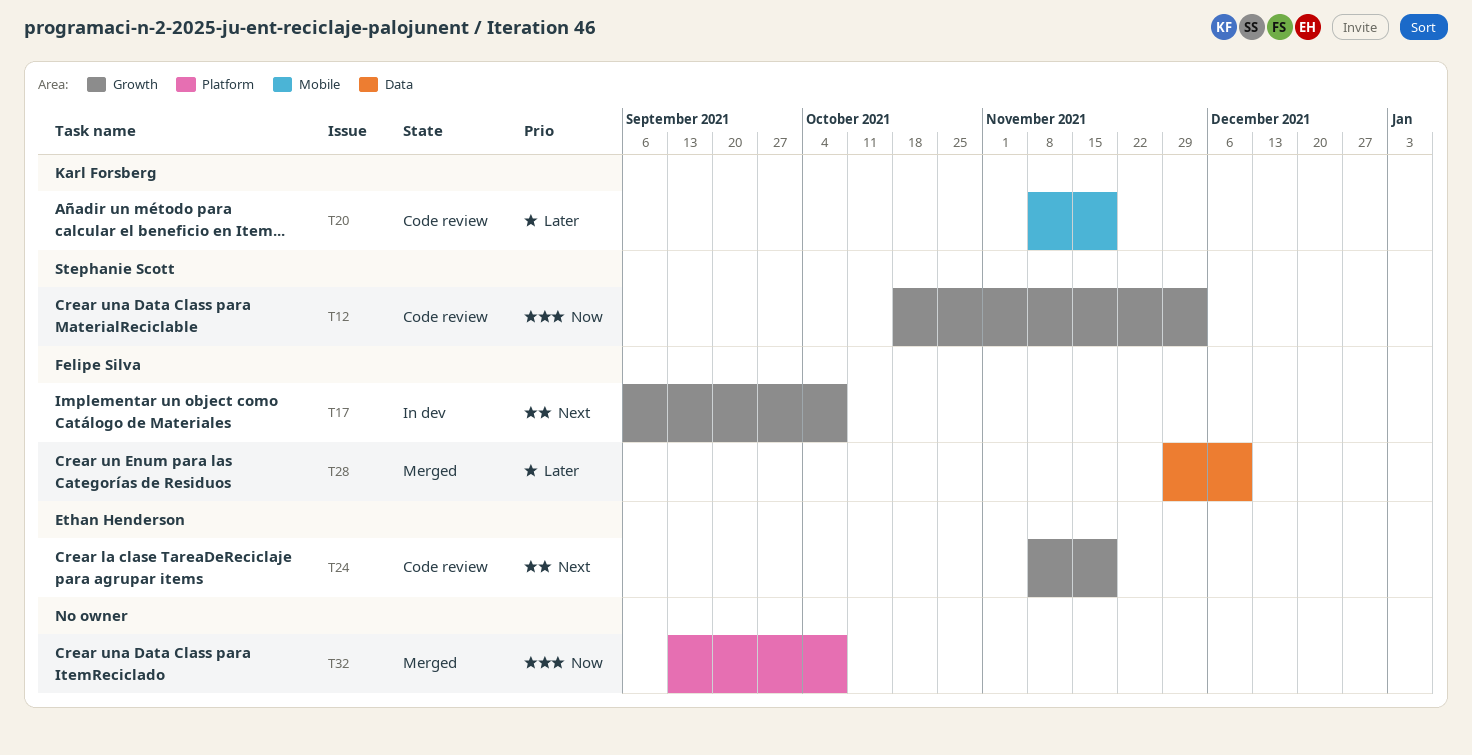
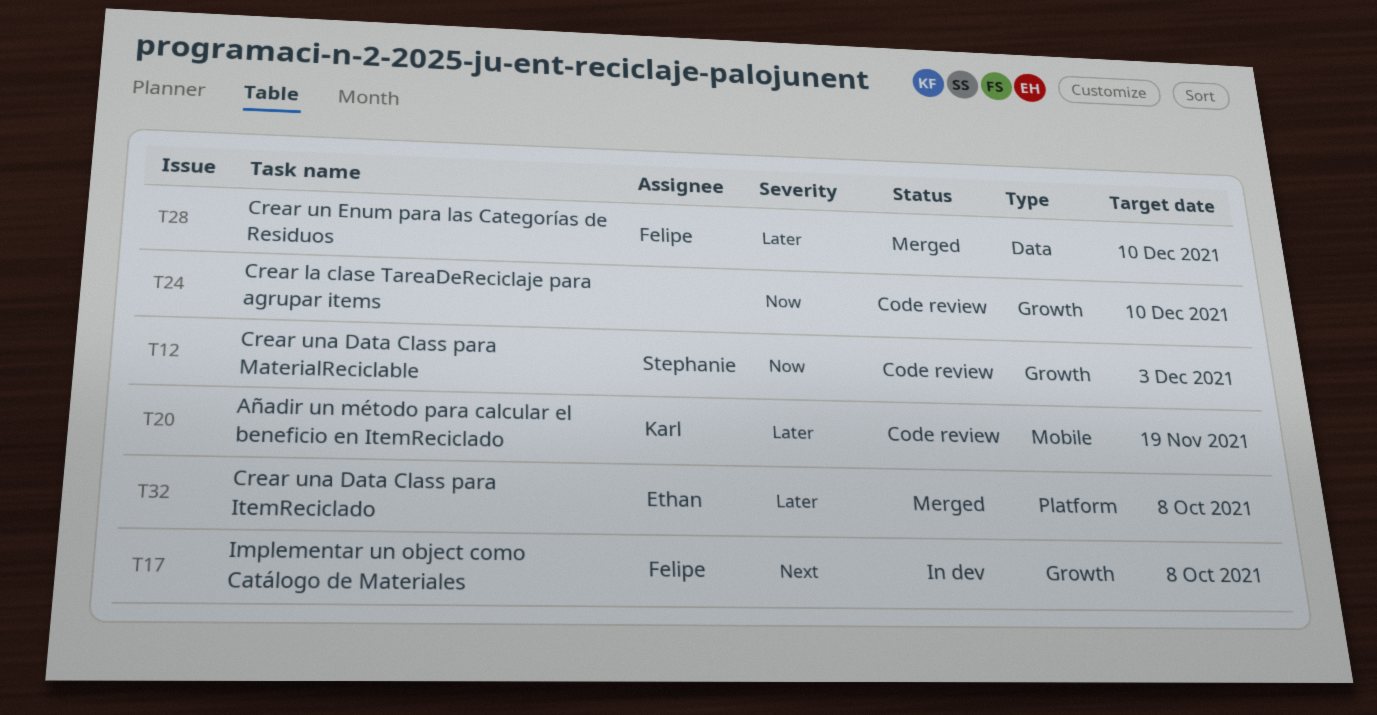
T24, owner: Ethan Henderson -> none
T24, priority: Next -> Now
T24, due: Nov 19 -> Dec 10
T32, owner: none -> Ethan Henderson
T32, priority: Now -> Later

